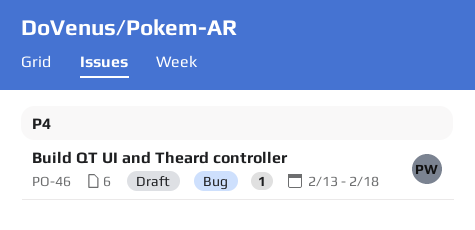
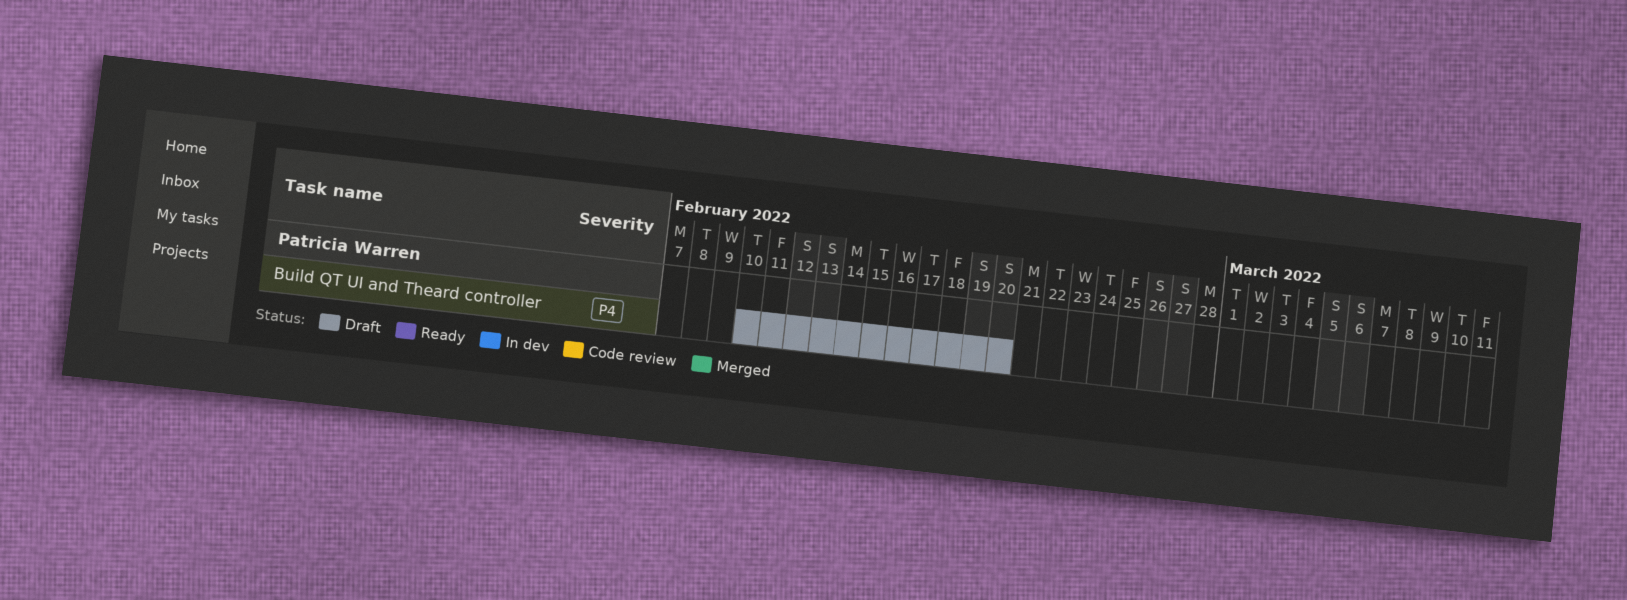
Build QT UI and Theard controller, start: Feb 13 -> Feb 10
Build QT UI and Theard controller, due: Feb 18 -> Feb 20

